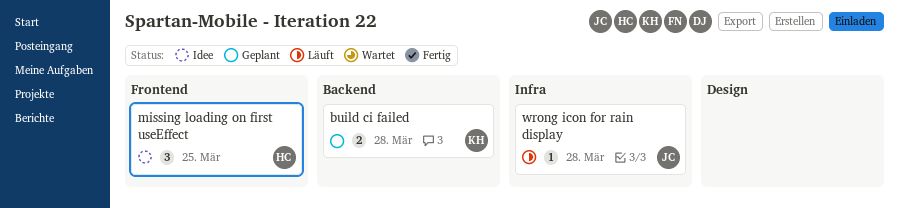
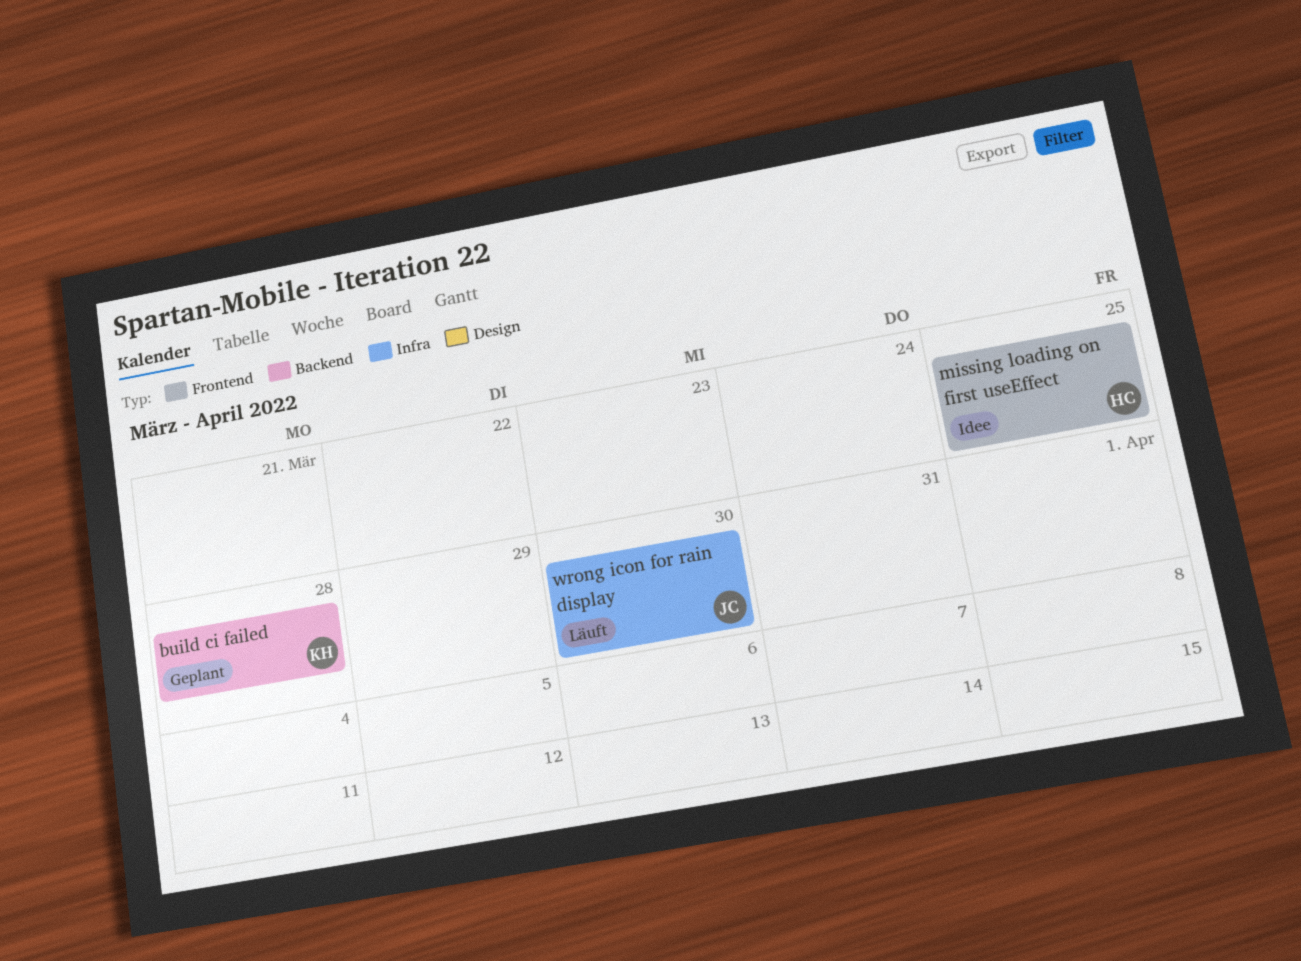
wrong icon for rain display, due: Mar 28 -> Mar 30

